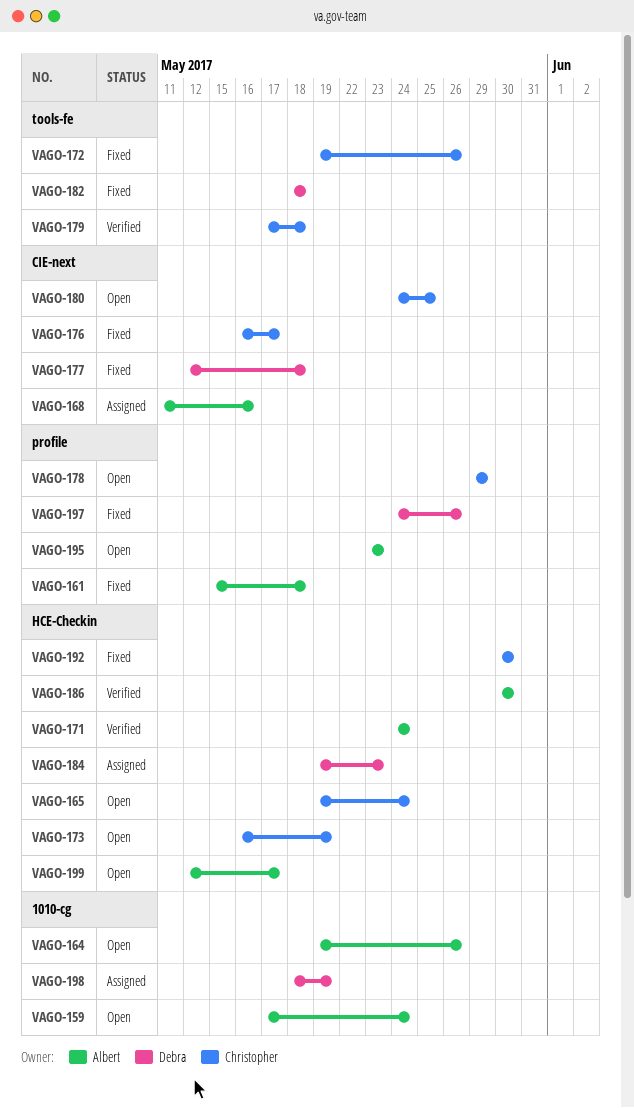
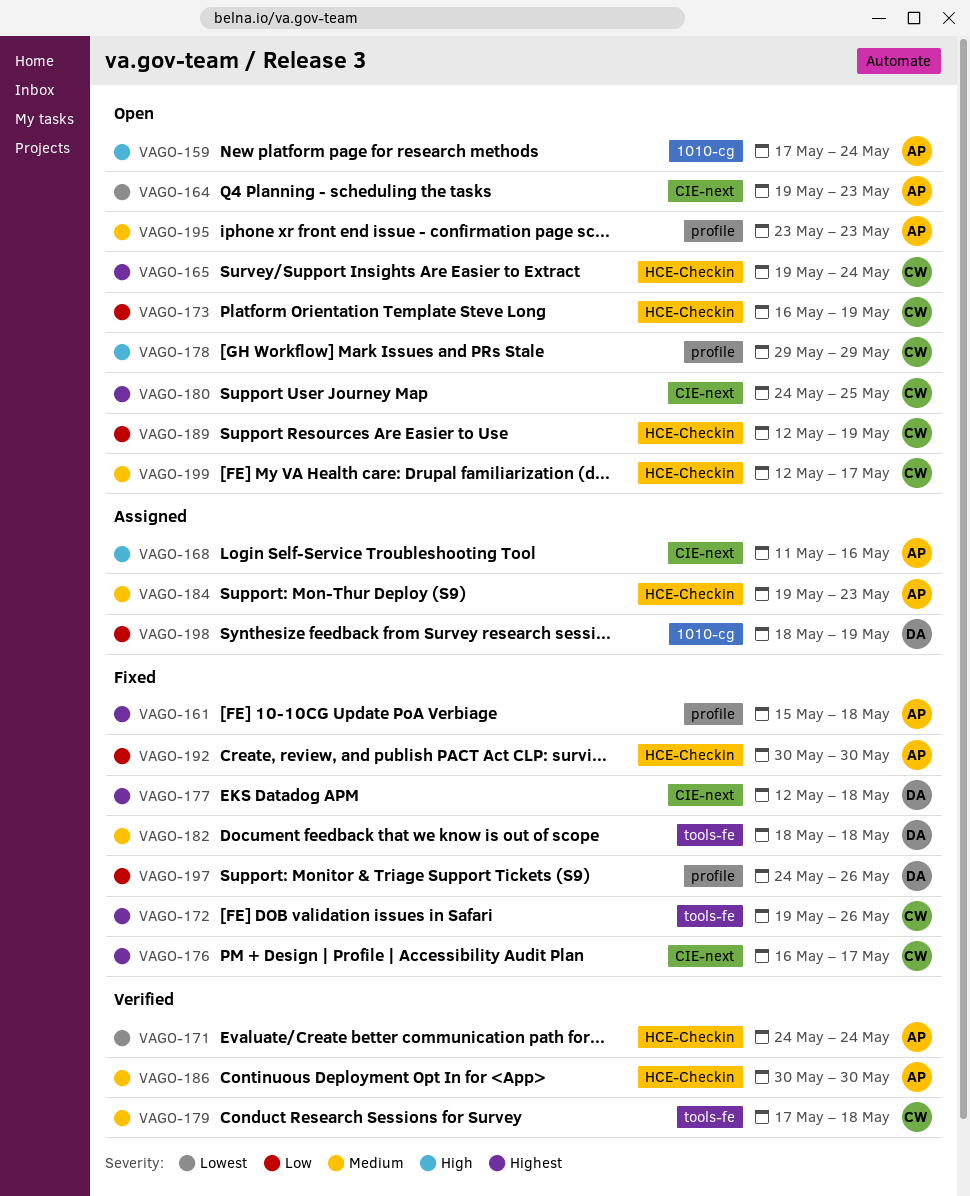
VAGO-164, label: 1010-cg -> CIE-next
VAGO-164, due: May 26 -> May 23
VAGO-184, owner: Debra -> Albert
VAGO-189: none -> present
VAGO-192, owner: Christopher -> Albert
VAGO-199, owner: Albert -> Christopher

